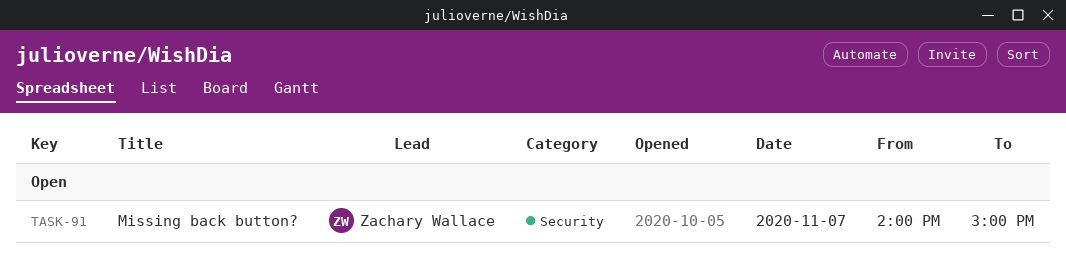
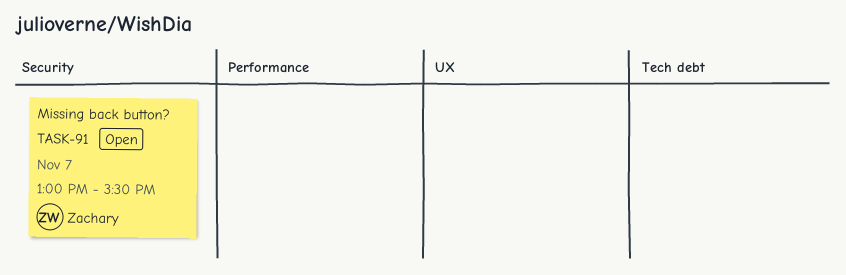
TASK-91, begins: 14:00 -> 13:00
TASK-91, ends: 15:00 -> 15:30

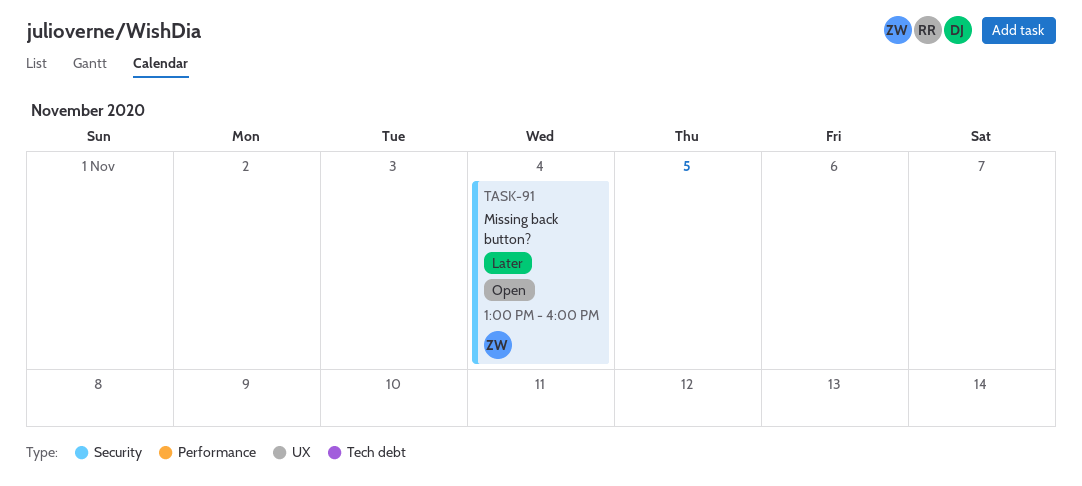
TASK-91, day: Nov 7 -> Nov 4
TASK-91, ends: 15:30 -> 16:00

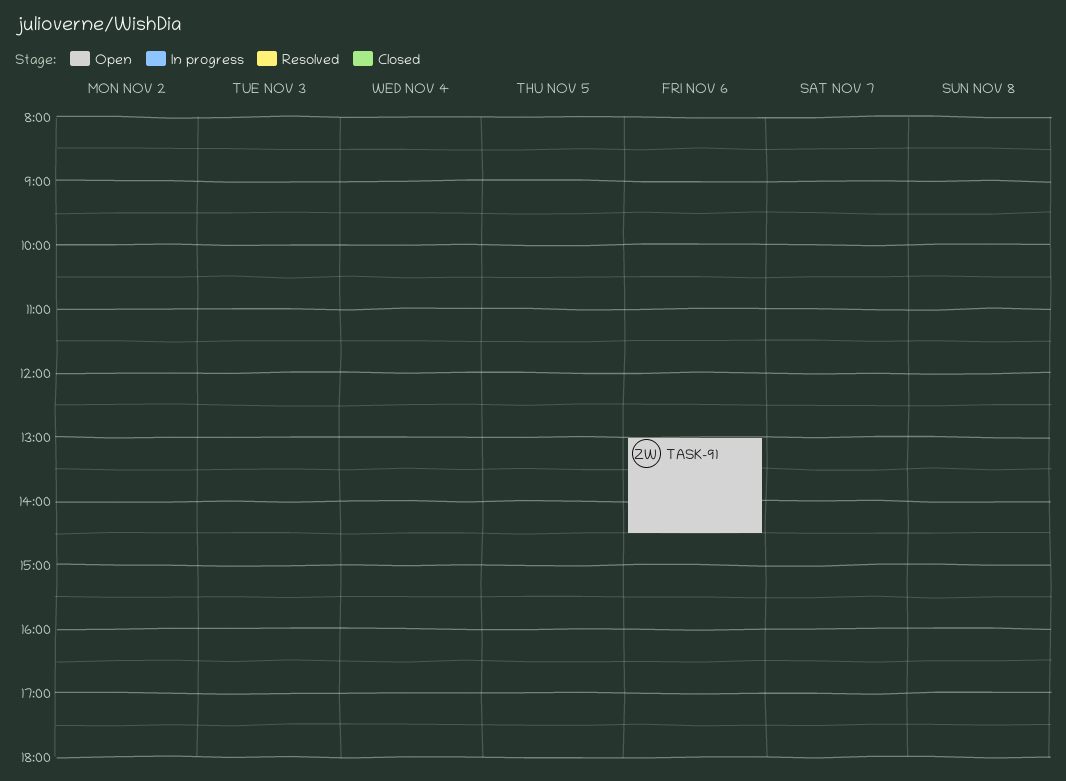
TASK-91, day: Nov 4 -> Nov 6
TASK-91, ends: 16:00 -> 14:30

